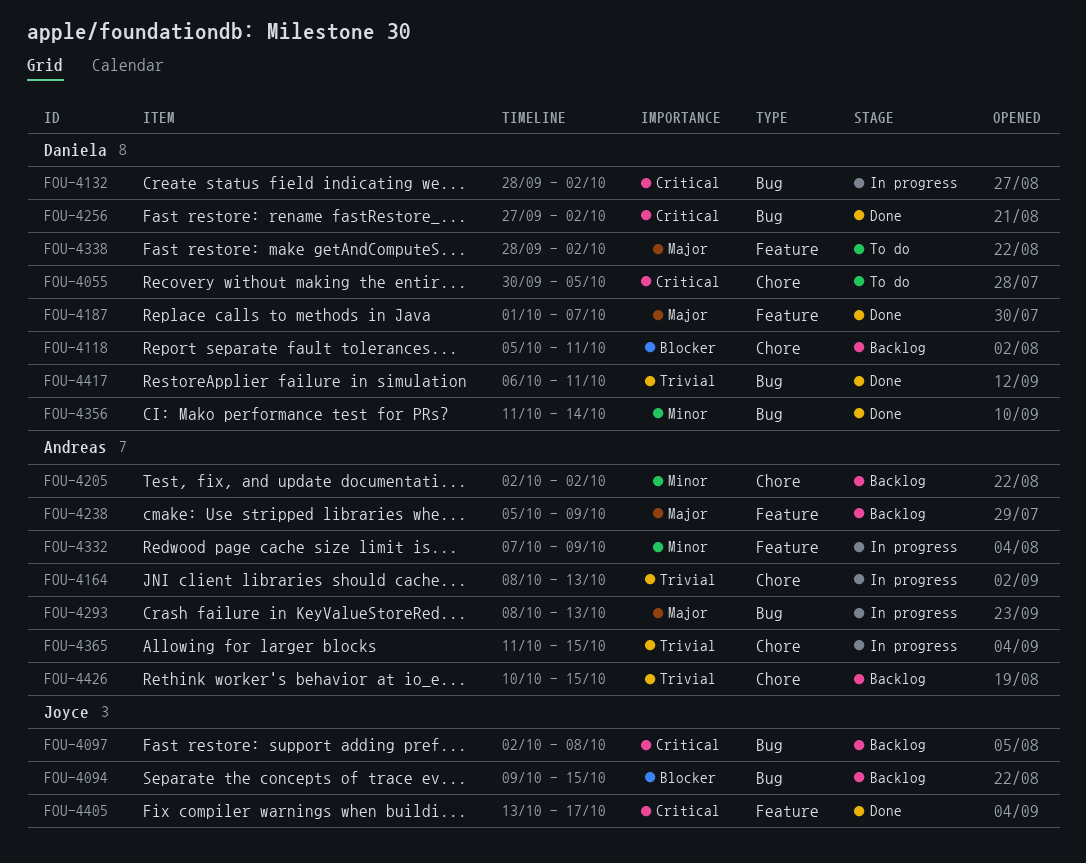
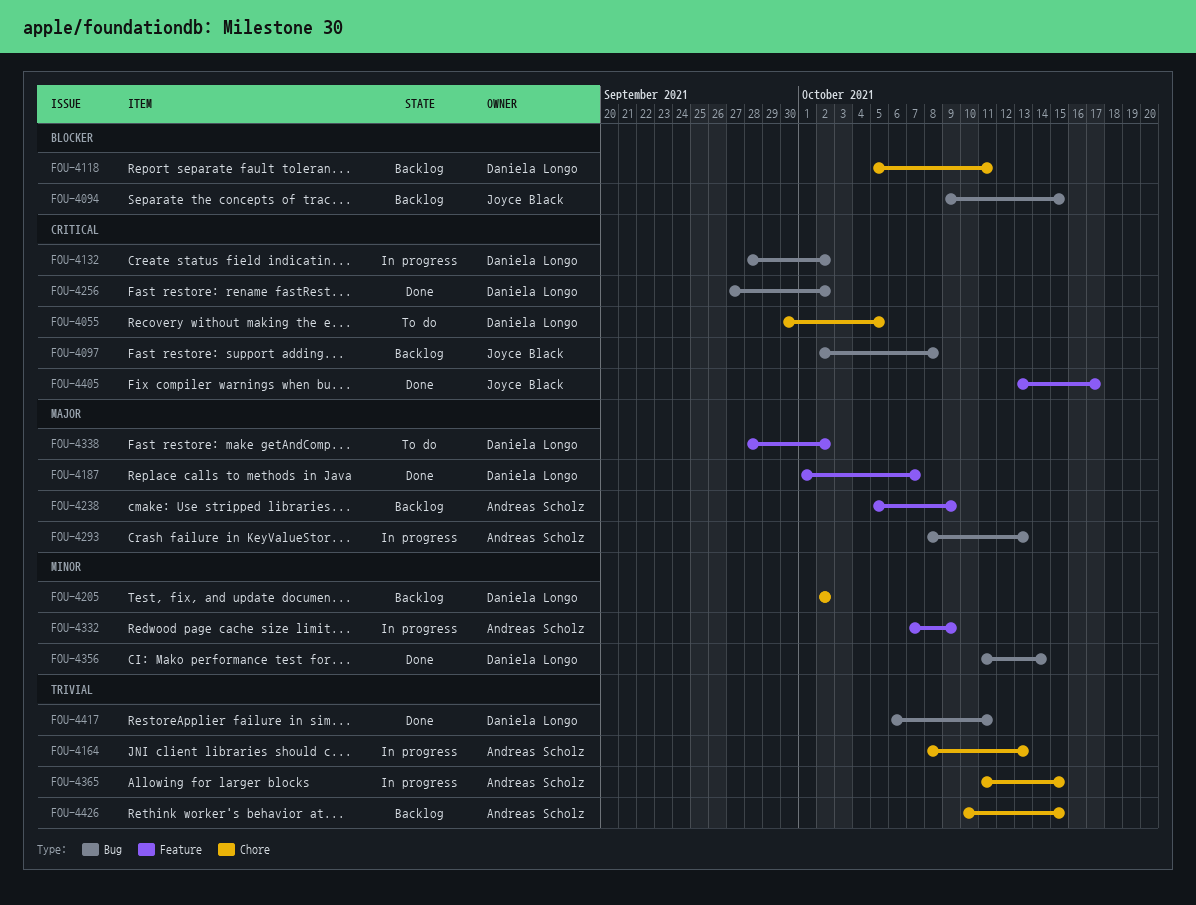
FOU-4205, owner: Andreas Scholz -> Daniela Longo

